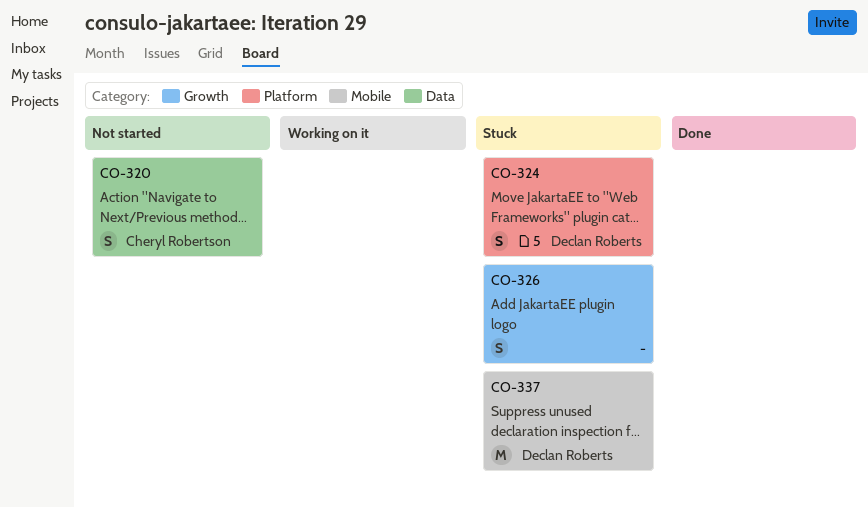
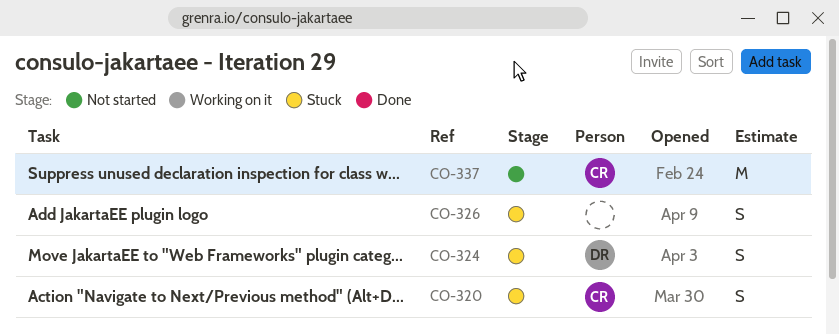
CO-320, status: Not started -> Stuck
CO-337, status: Stuck -> Not started
CO-337, owner: Declan Roberts -> Cheryl Robertson

